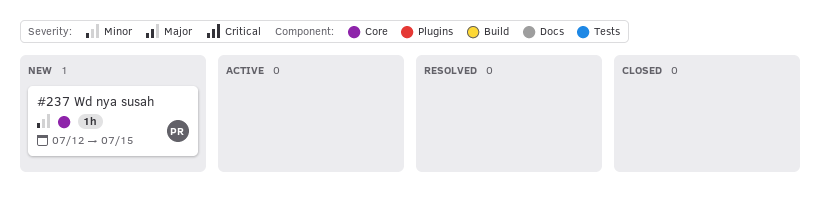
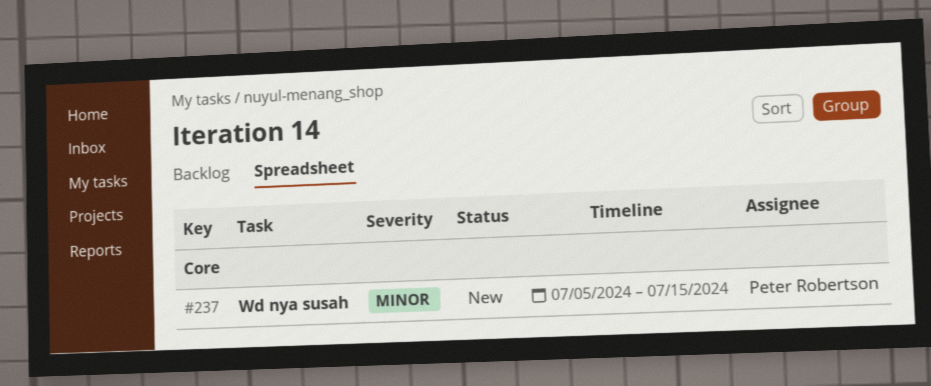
#237, start: Jul 12 -> Jul 5

